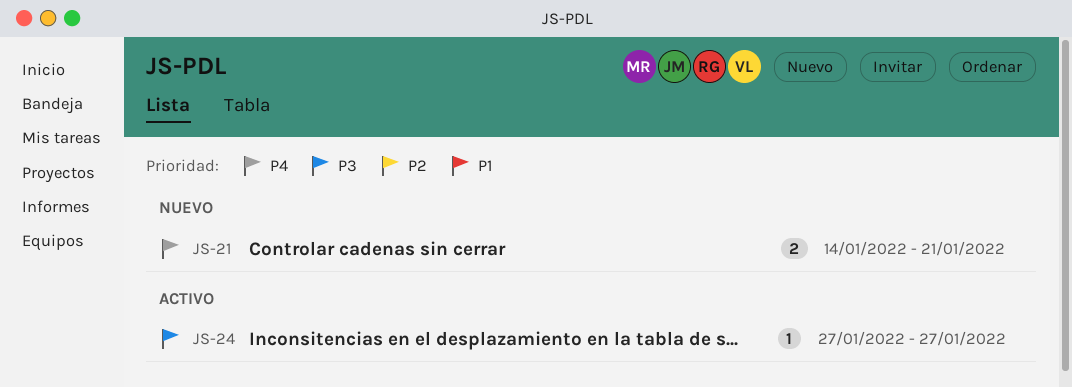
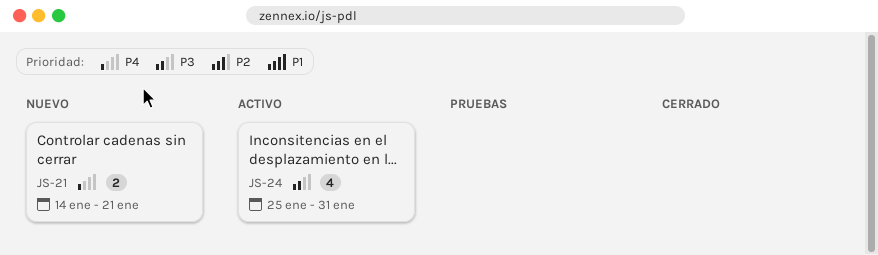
JS-24, estimate: 1 -> 4
JS-24, start: Jan 27 -> Jan 25
JS-24, due: Jan 27 -> Jan 31

